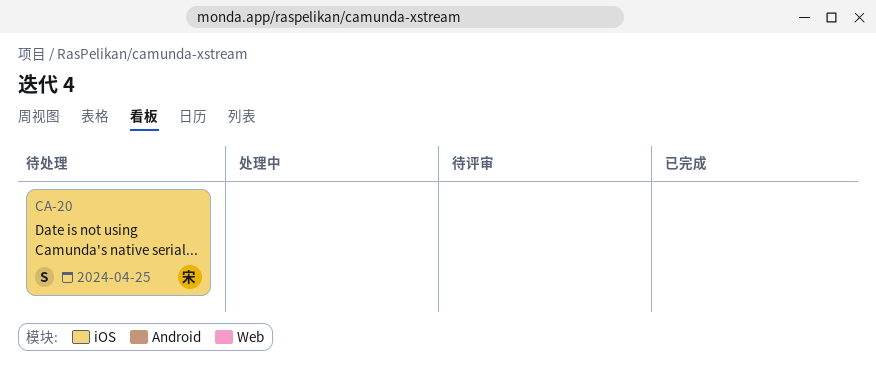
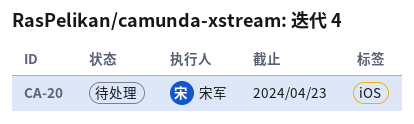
CA-20, due: Apr 25 -> Apr 23

